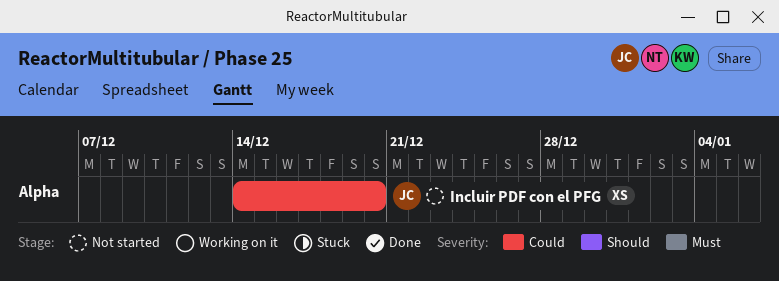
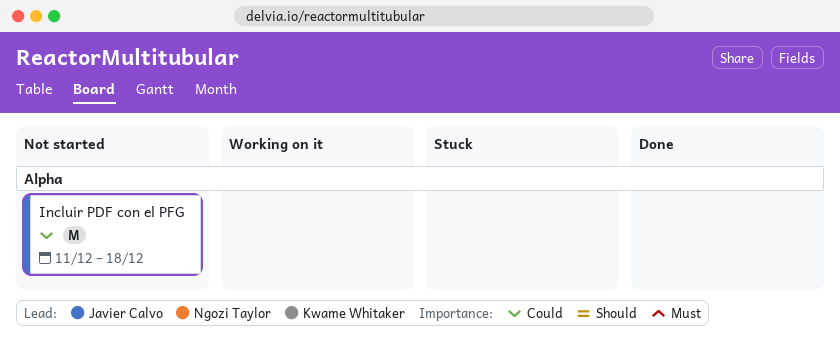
Incluir PDF con el PFG, estimate: XS -> M
Incluir PDF con el PFG, start: Dec 14 -> Dec 11
Incluir PDF con el PFG, due: Dec 20 -> Dec 18

